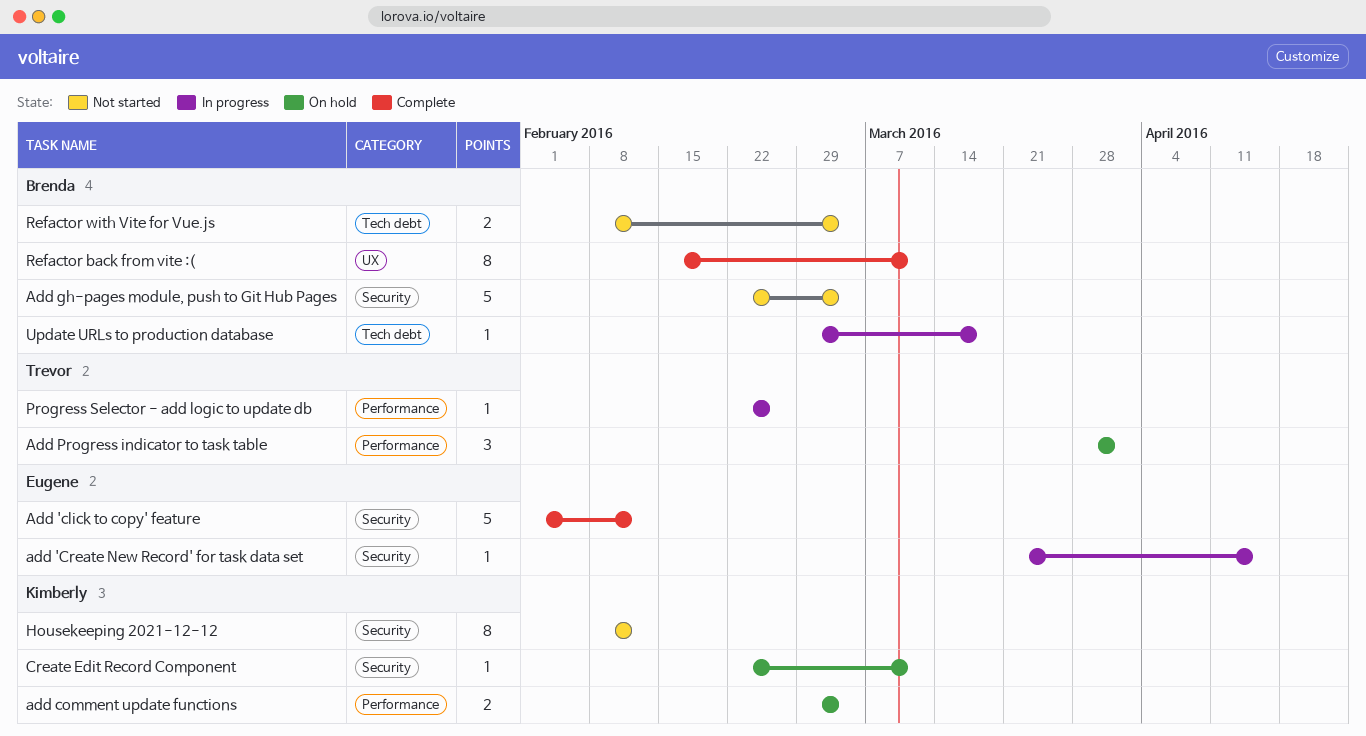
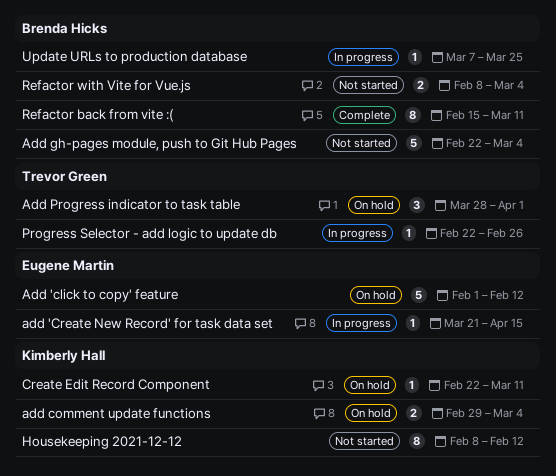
Add 'click to copy' feature, status: Complete -> On hold
Update URLs to production database, start: Feb 29 -> Mar 7
Update URLs to production database, due: Mar 18 -> Mar 25

